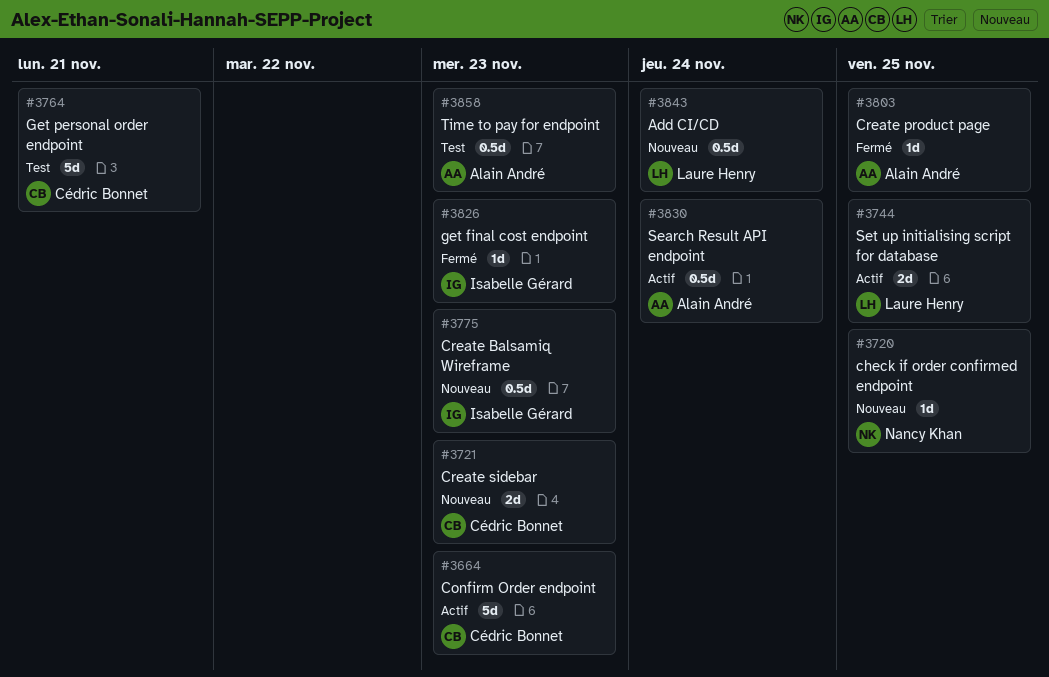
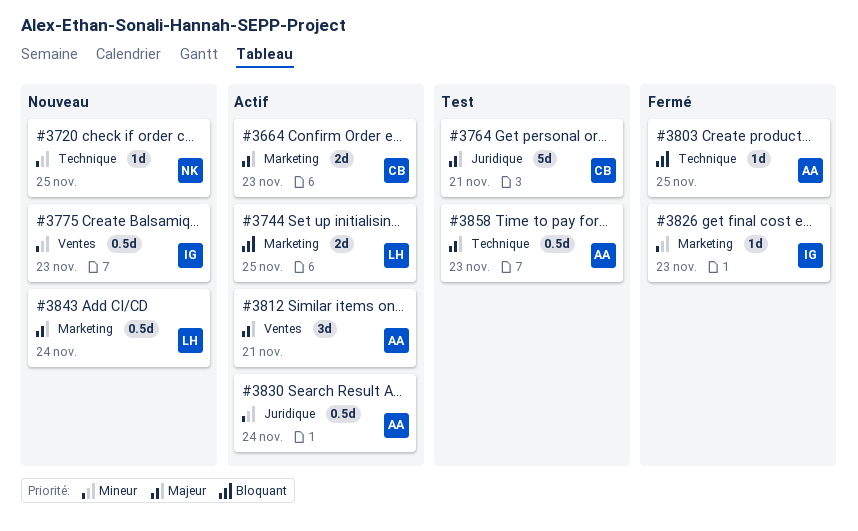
#3664, estimate: 5d -> 2d
#3721: present -> none
#3812: none -> present

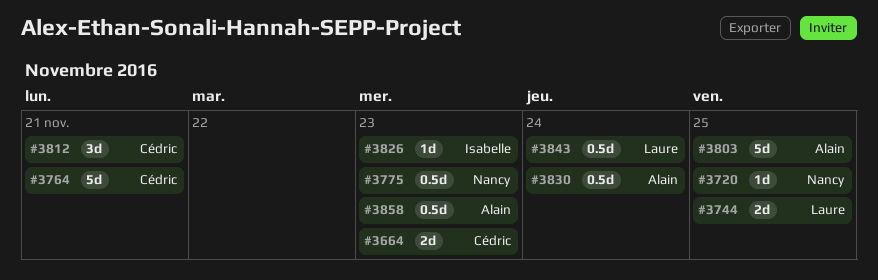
#3775, owner: Isabelle -> Nancy
#3803, estimate: 1d -> 5d
#3812, owner: Alain -> Cédric

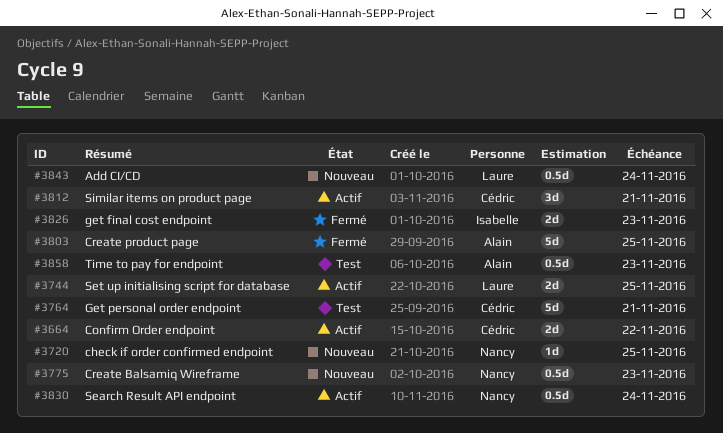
#3664, due: Nov 23 -> Nov 22
#3826, estimate: 1d -> 2d
#3830, owner: Alain -> Nancy

